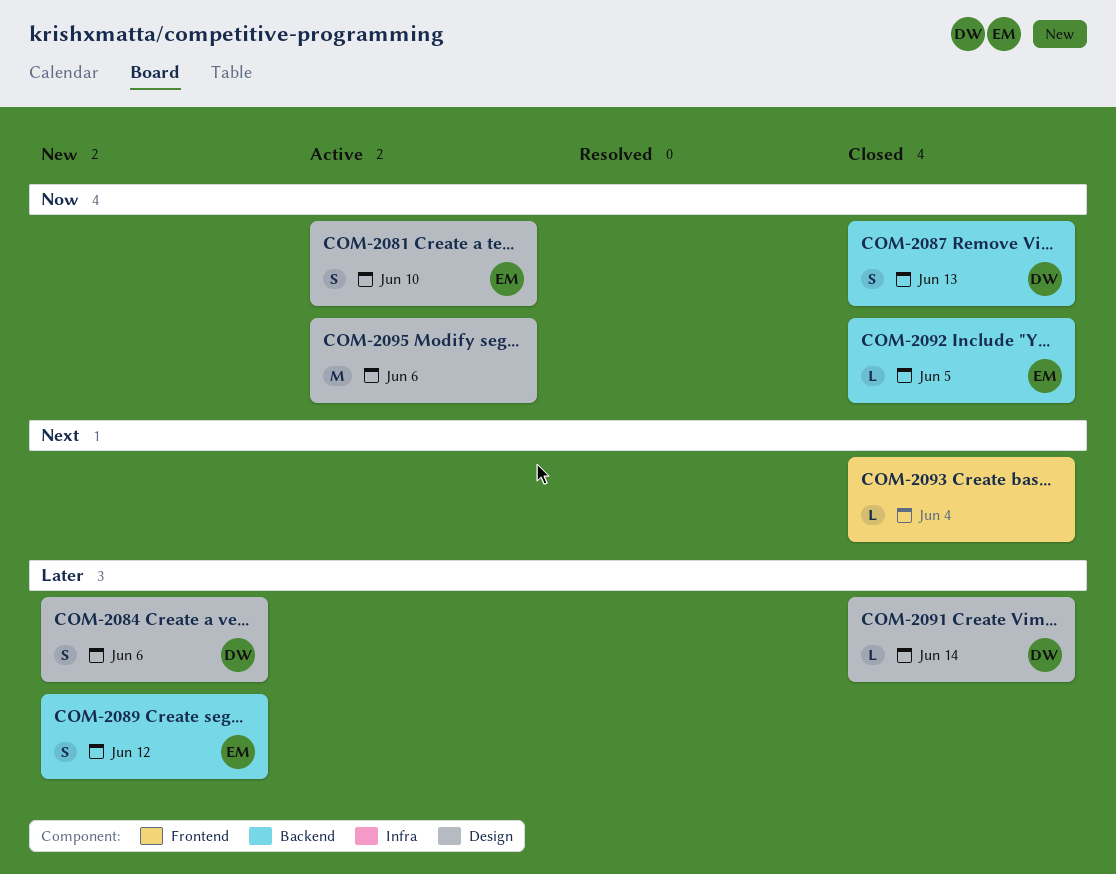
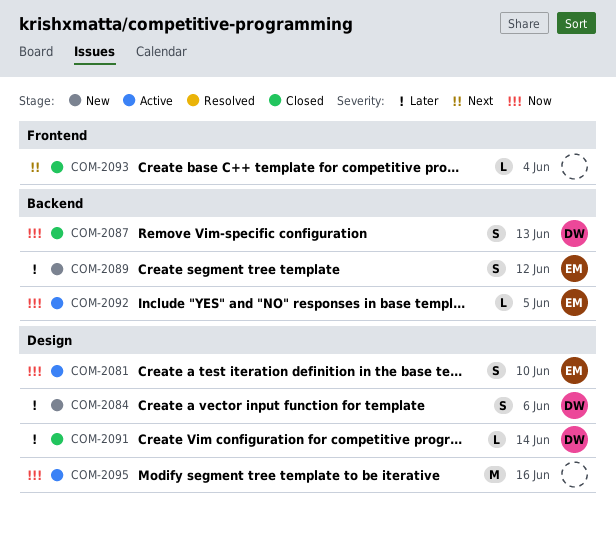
COM-2092, status: Closed -> Active
COM-2095, due: Jun 6 -> Jun 16

